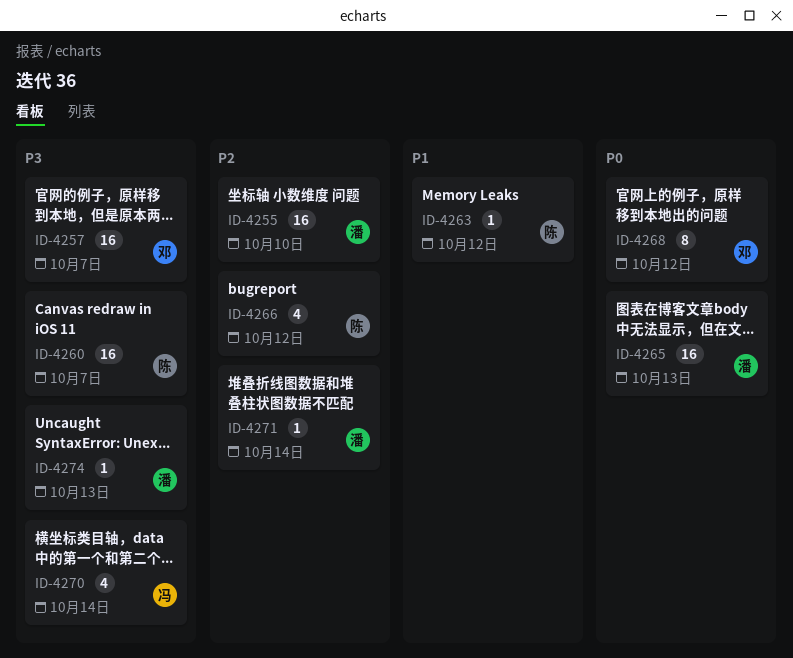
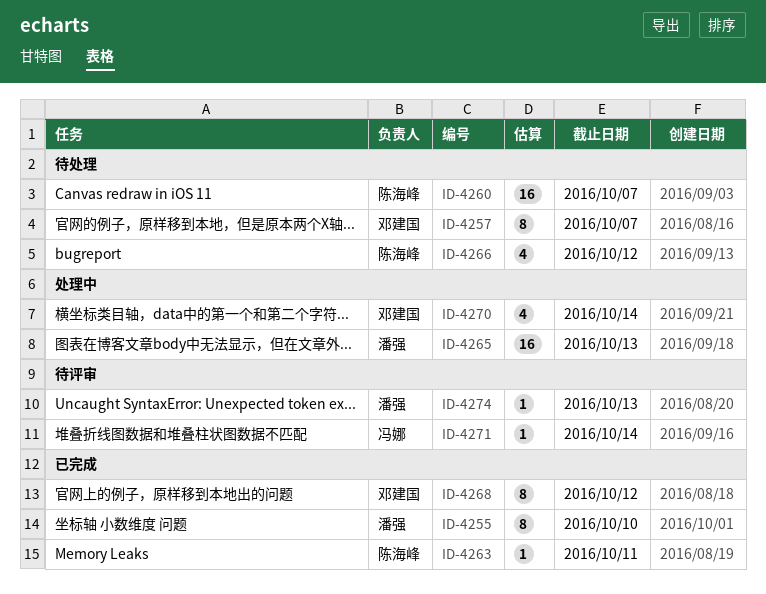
ID-4255, estimate: 16 -> 8
ID-4257, estimate: 16 -> 8
ID-4263, due: Oct 12 -> Oct 11
ID-4270, owner: 冯娜 -> 邓建国
ID-4271, owner: 潘强 -> 冯娜

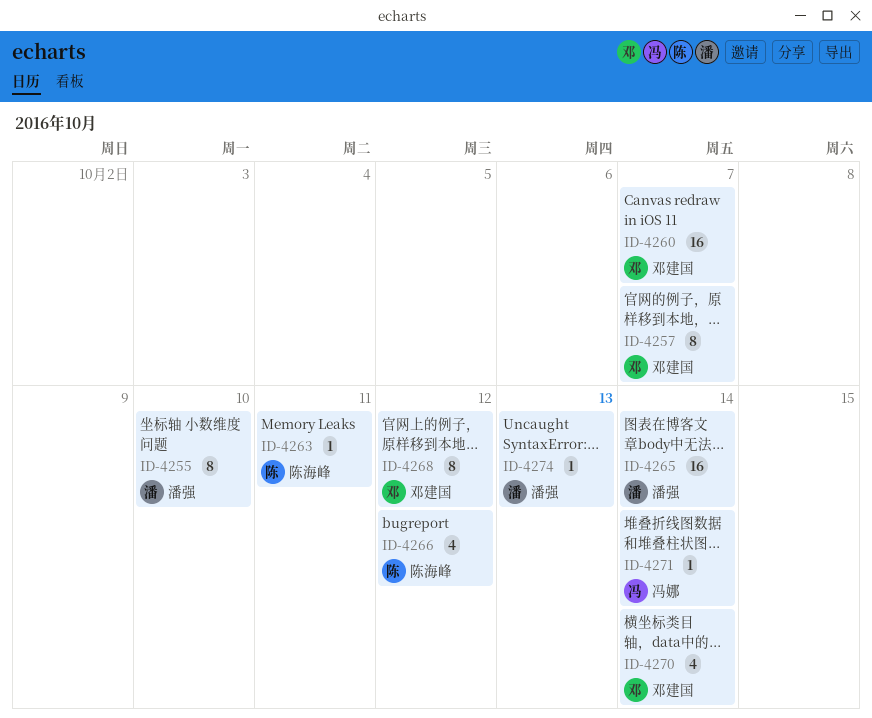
ID-4260, owner: 陈海峰 -> 邓建国
ID-4265, due: Oct 13 -> Oct 14

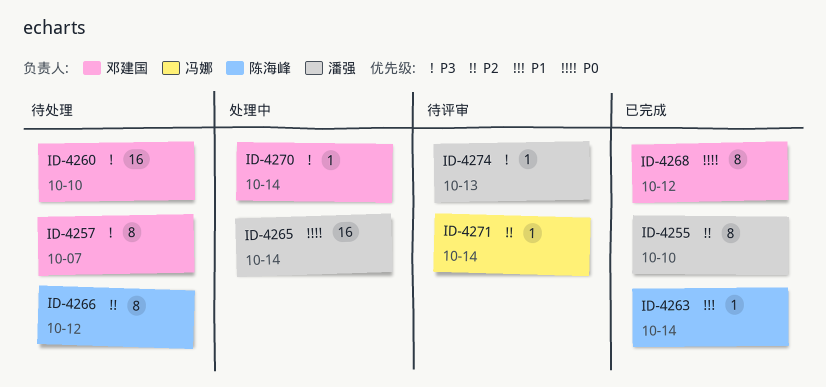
ID-4260, due: Oct 7 -> Oct 10
ID-4263, due: Oct 11 -> Oct 14
ID-4266, estimate: 4 -> 8
ID-4270, estimate: 4 -> 1

